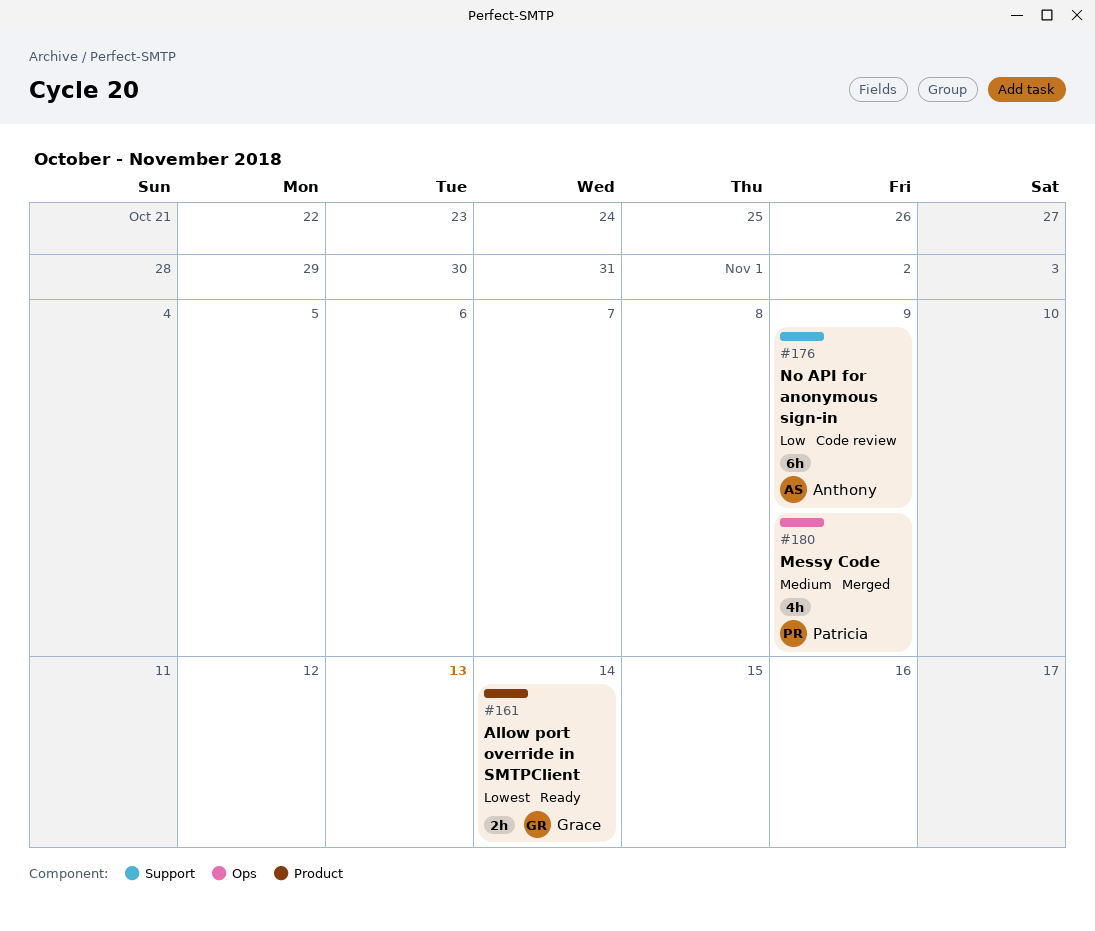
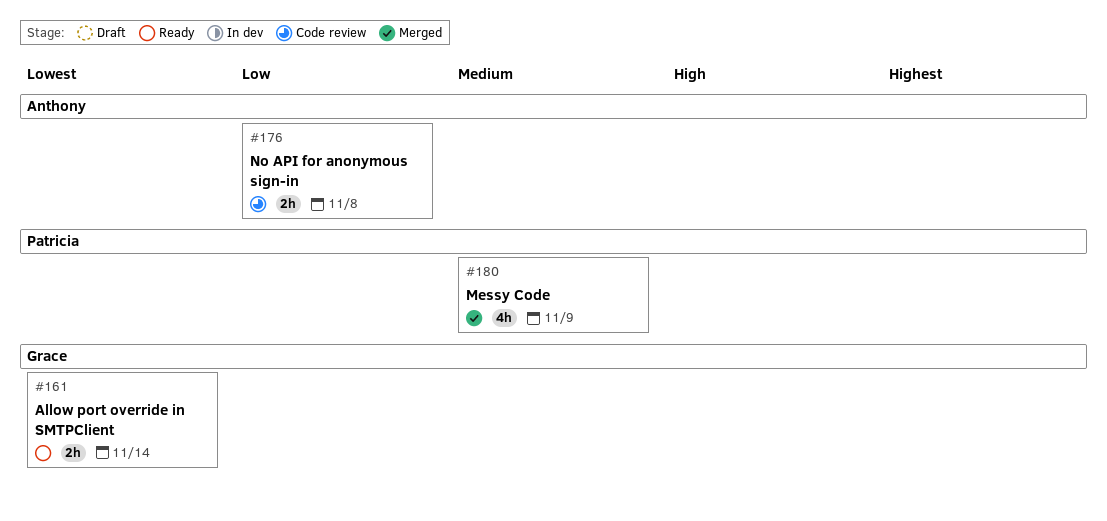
#176, estimate: 6h -> 2h
#176, due: Nov 9 -> Nov 8

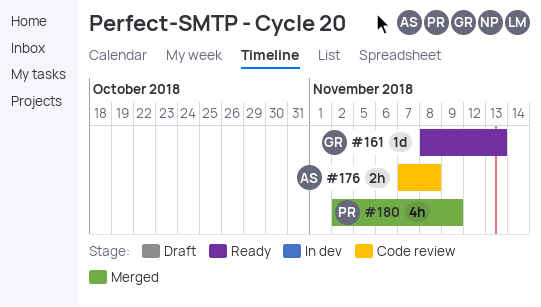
#161, estimate: 2h -> 1d
#161, due: Nov 14 -> Nov 13

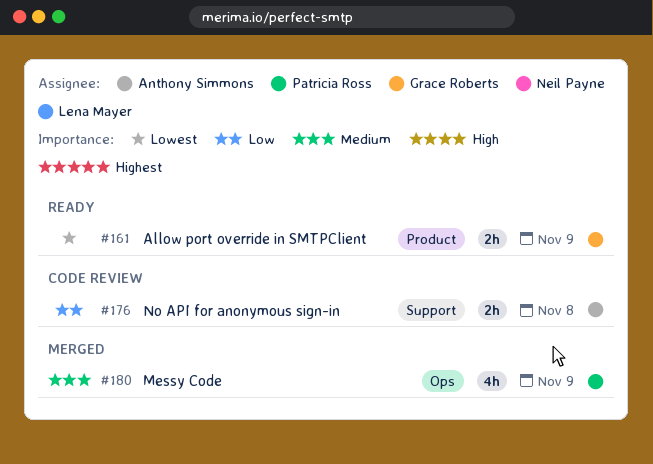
#161, estimate: 1d -> 2h
#161, due: Nov 13 -> Nov 9

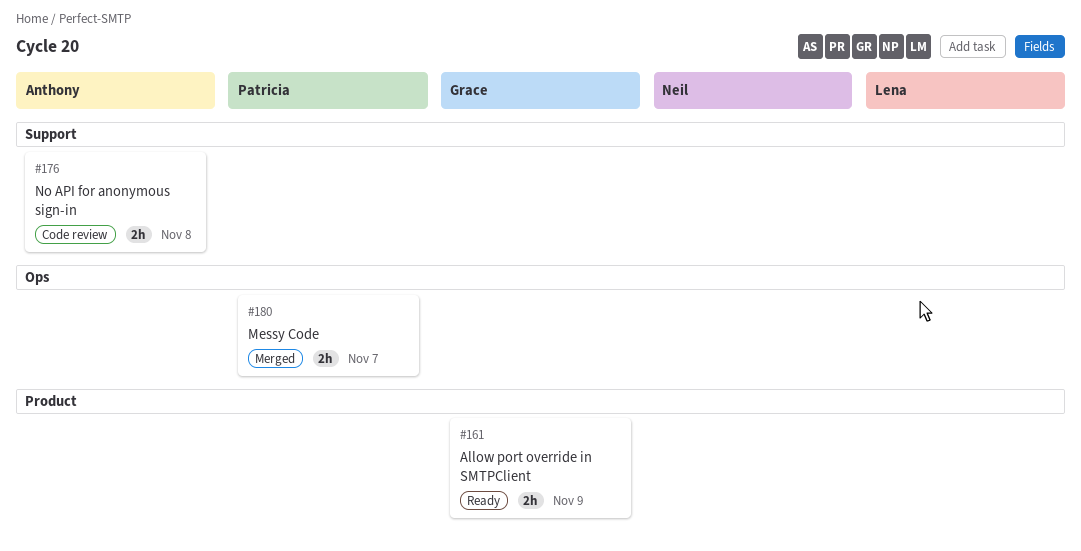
#180, estimate: 4h -> 2h
#180, due: Nov 9 -> Nov 7

